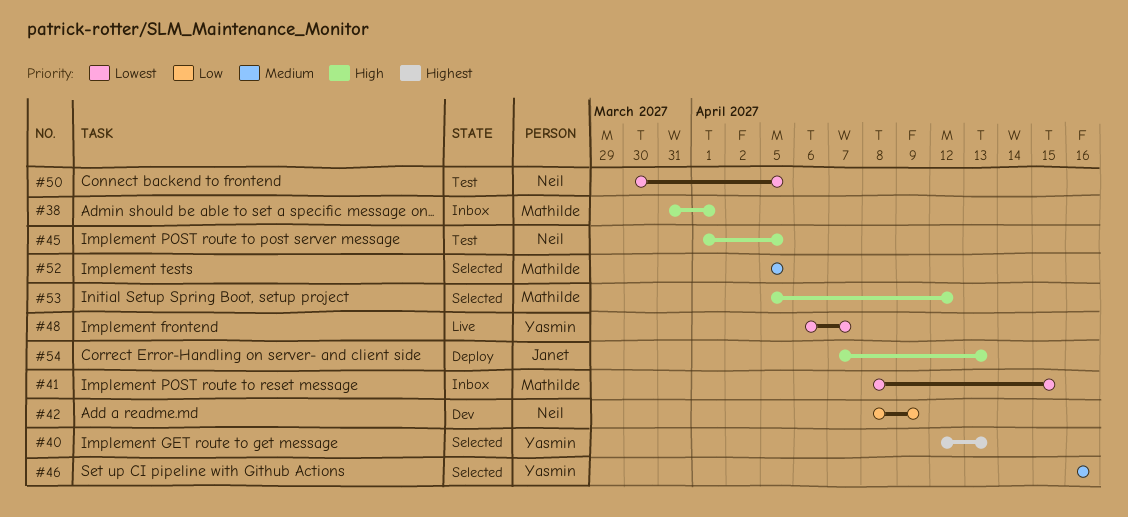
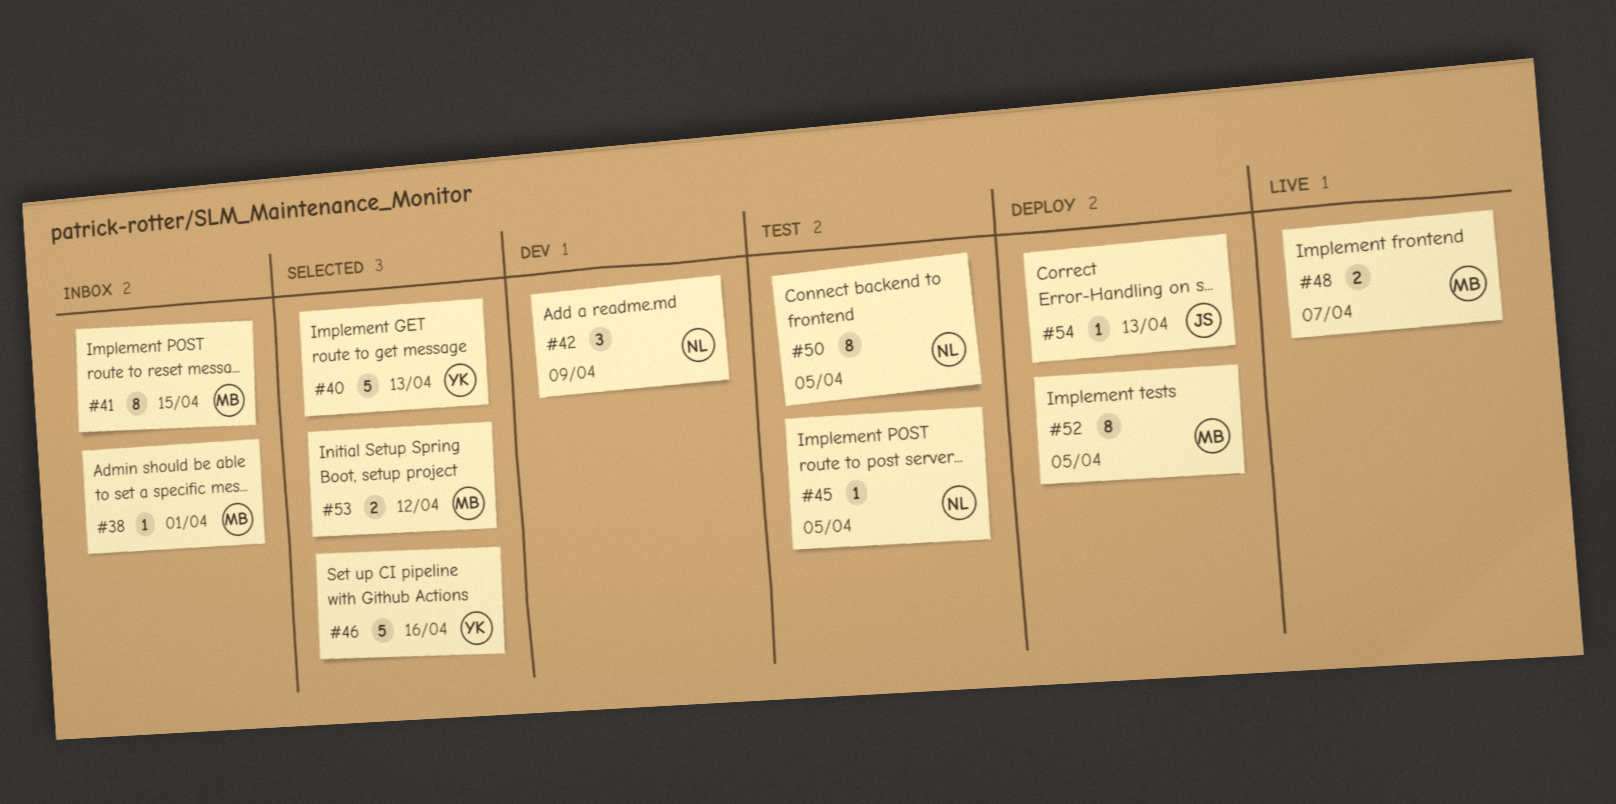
#48, owner: Yasmin -> Mathilde
#52, status: Selected -> Deploy

